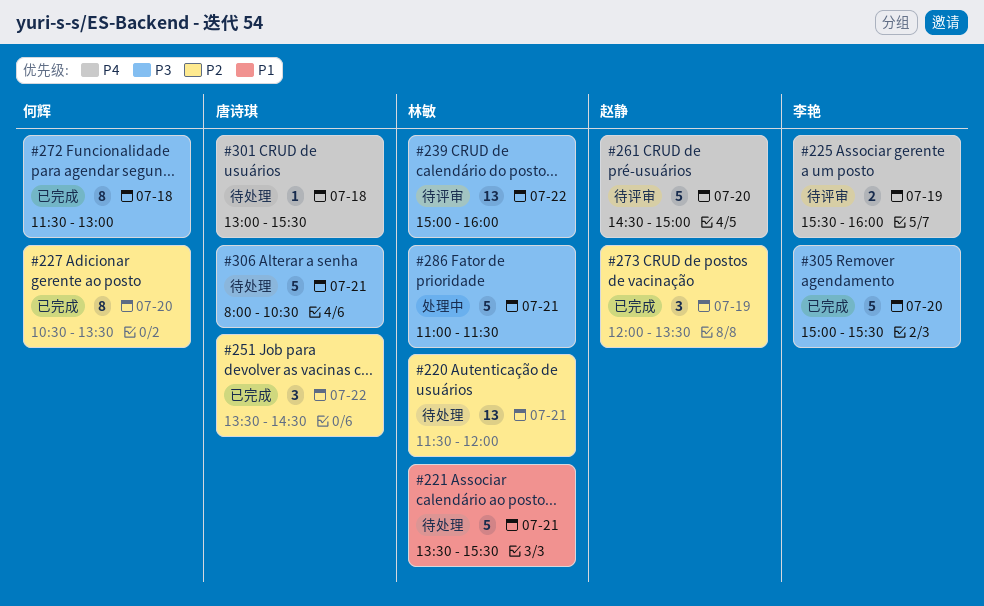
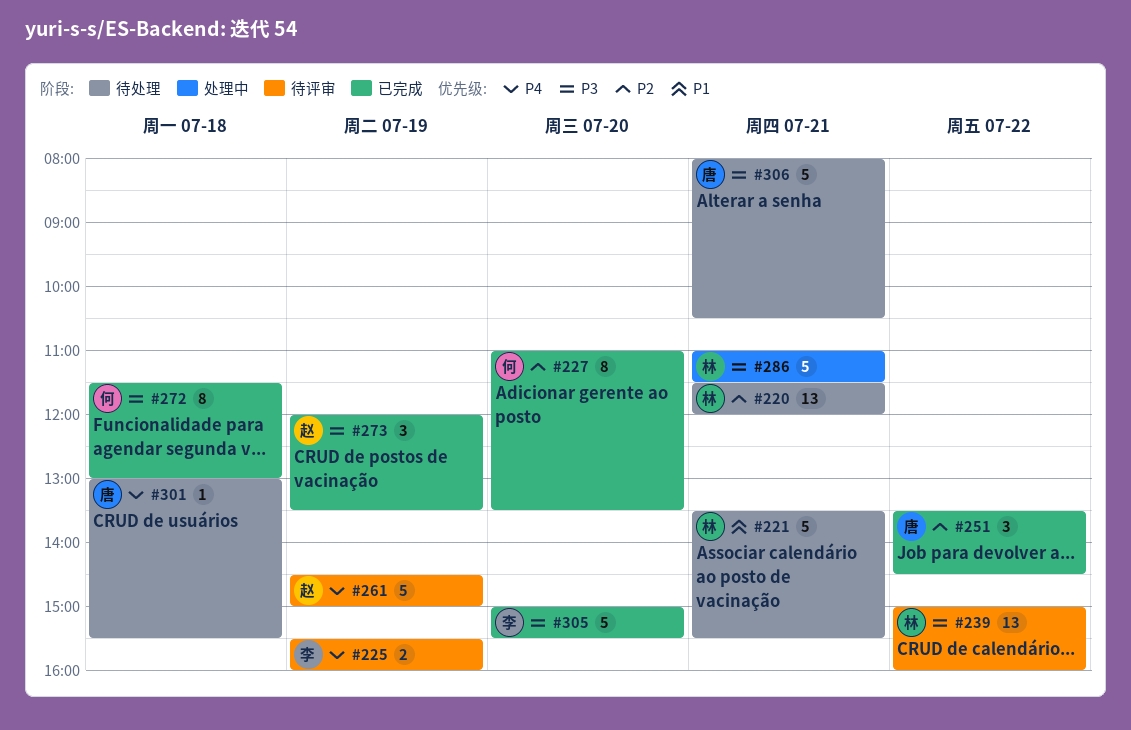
#227, begins: 10:30 -> 11:00
#261, day: Jul 20 -> Jul 19
#273, priority: P2 -> P3

